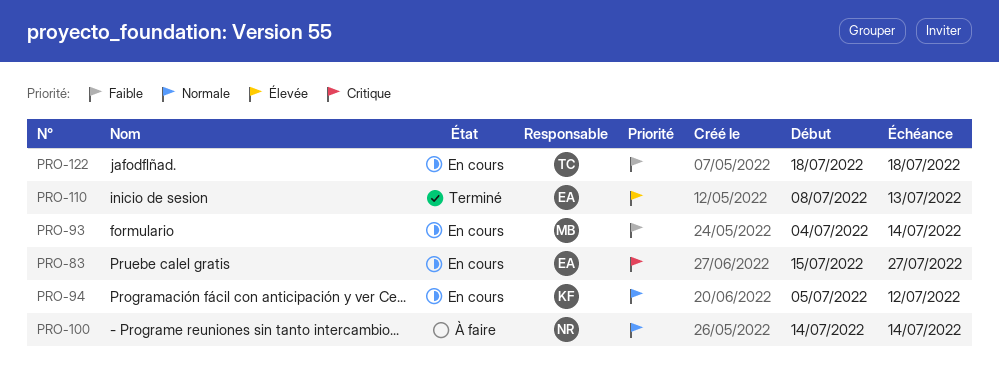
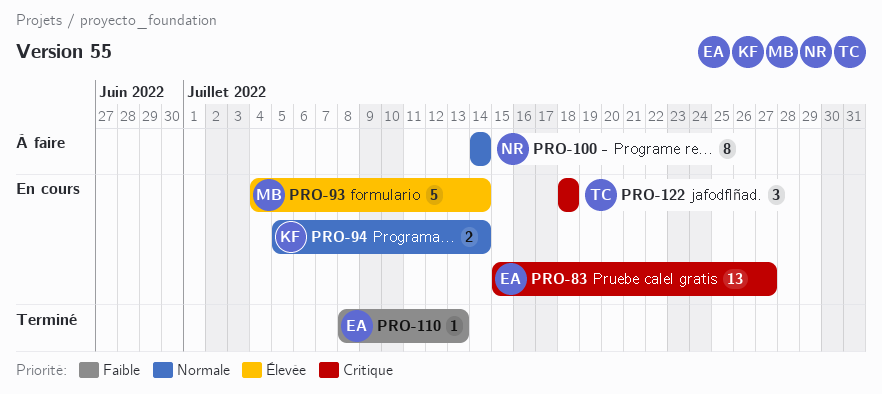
PRO-93, priority: Faible -> Élevée
PRO-94, due: Jul 12 -> Jul 14
PRO-110, priority: Élevée -> Faible
PRO-122, priority: Faible -> Critique

